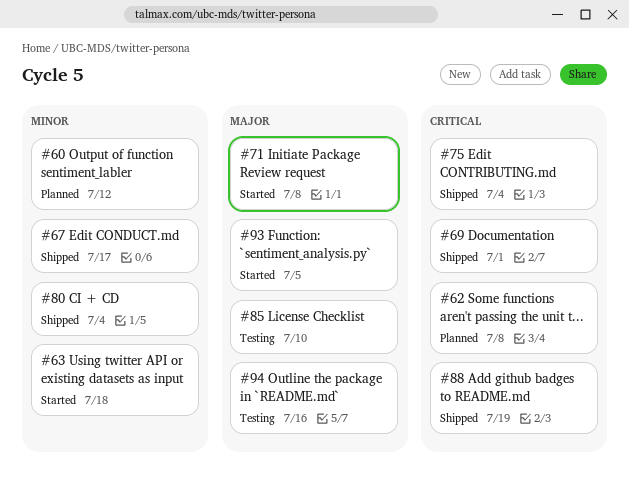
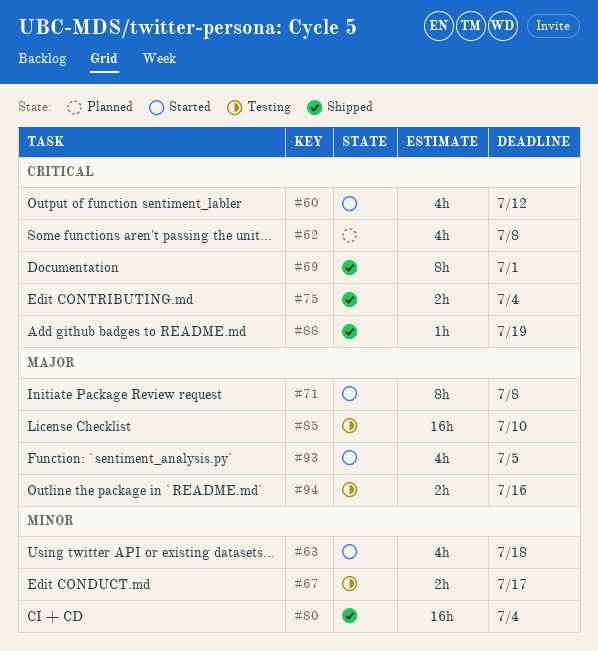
#60, status: Planned -> Started
#60, priority: Minor -> Critical
#67, status: Shipped -> Testing

